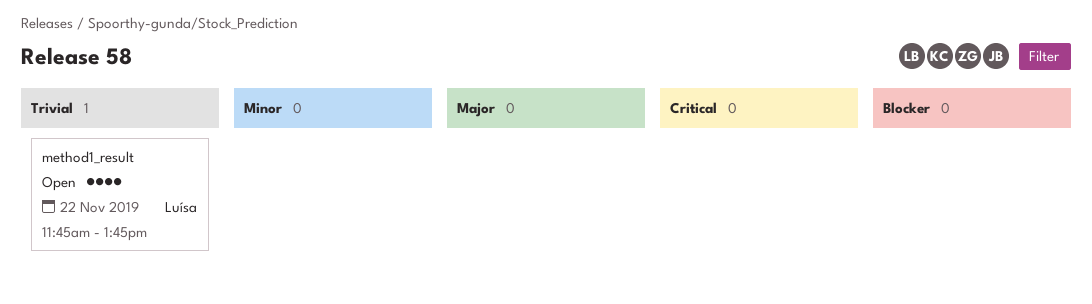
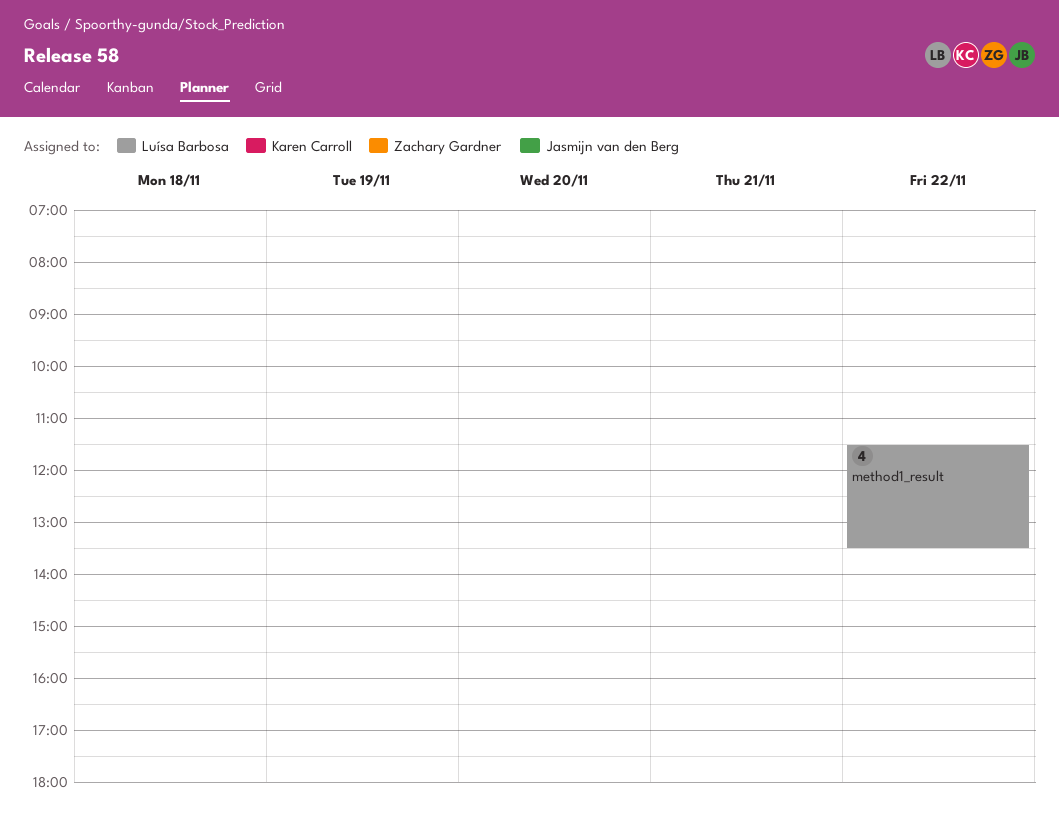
method1_result, begins: 11:45 -> 11:30
method1_result, ends: 13:45 -> 13:30

